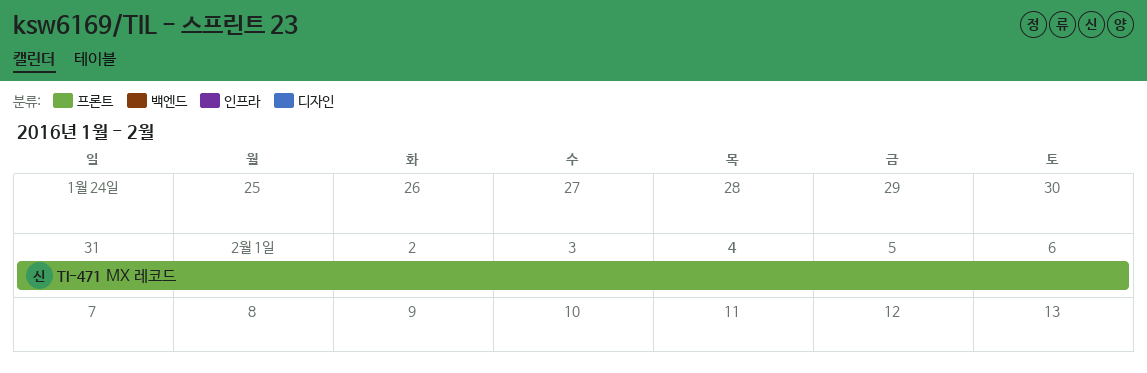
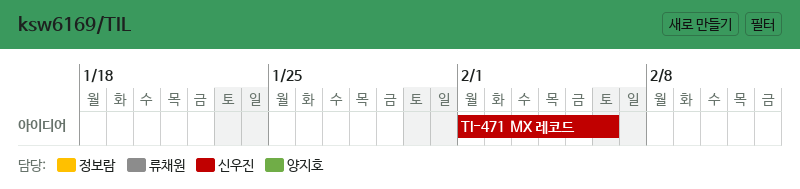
TI-471, start: Jan 31 -> Feb 1

